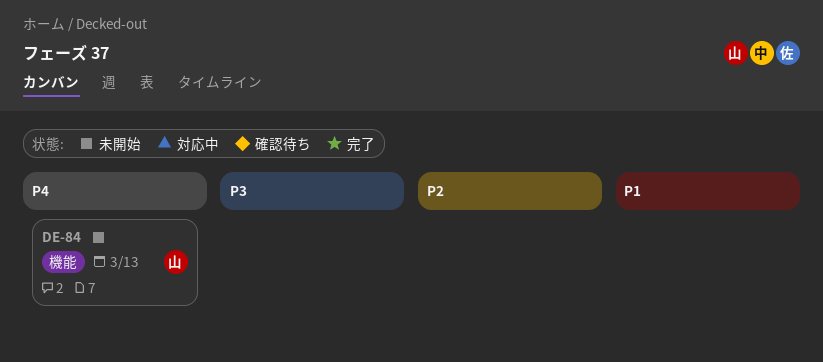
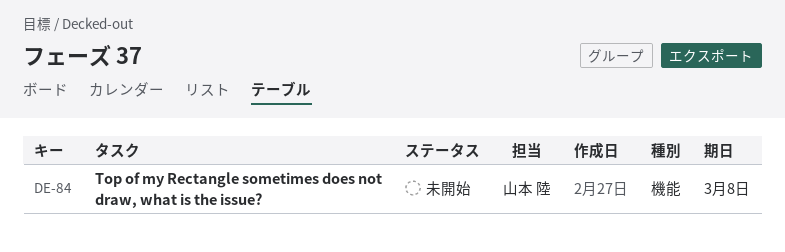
DE-84, due: Mar 13 -> Mar 8

